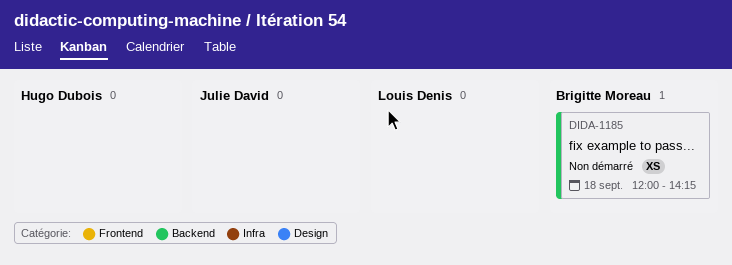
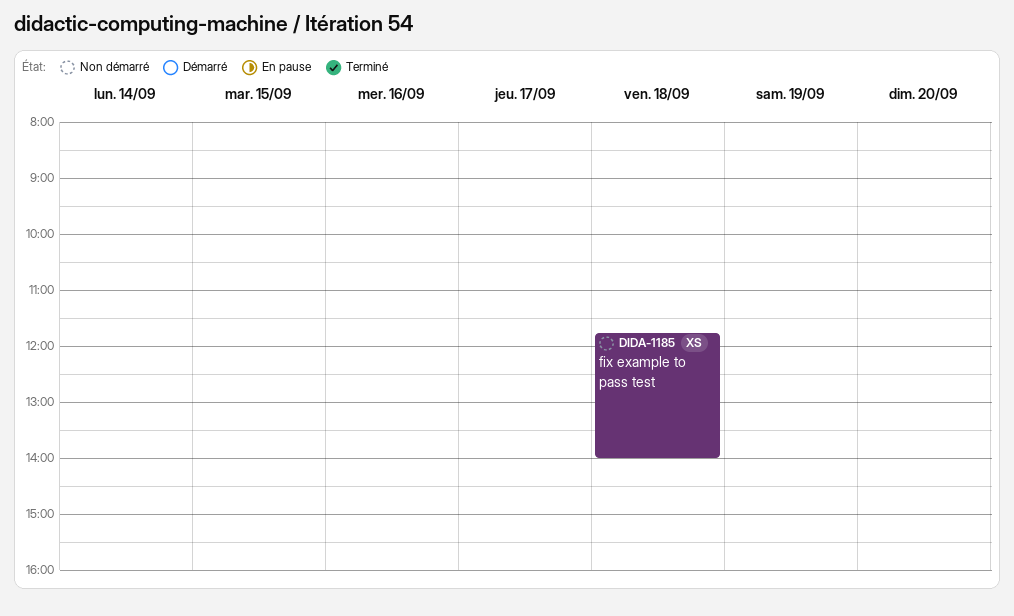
DIDA-1185, begins: 12:00 -> 11:45
DIDA-1185, ends: 14:15 -> 14:00

